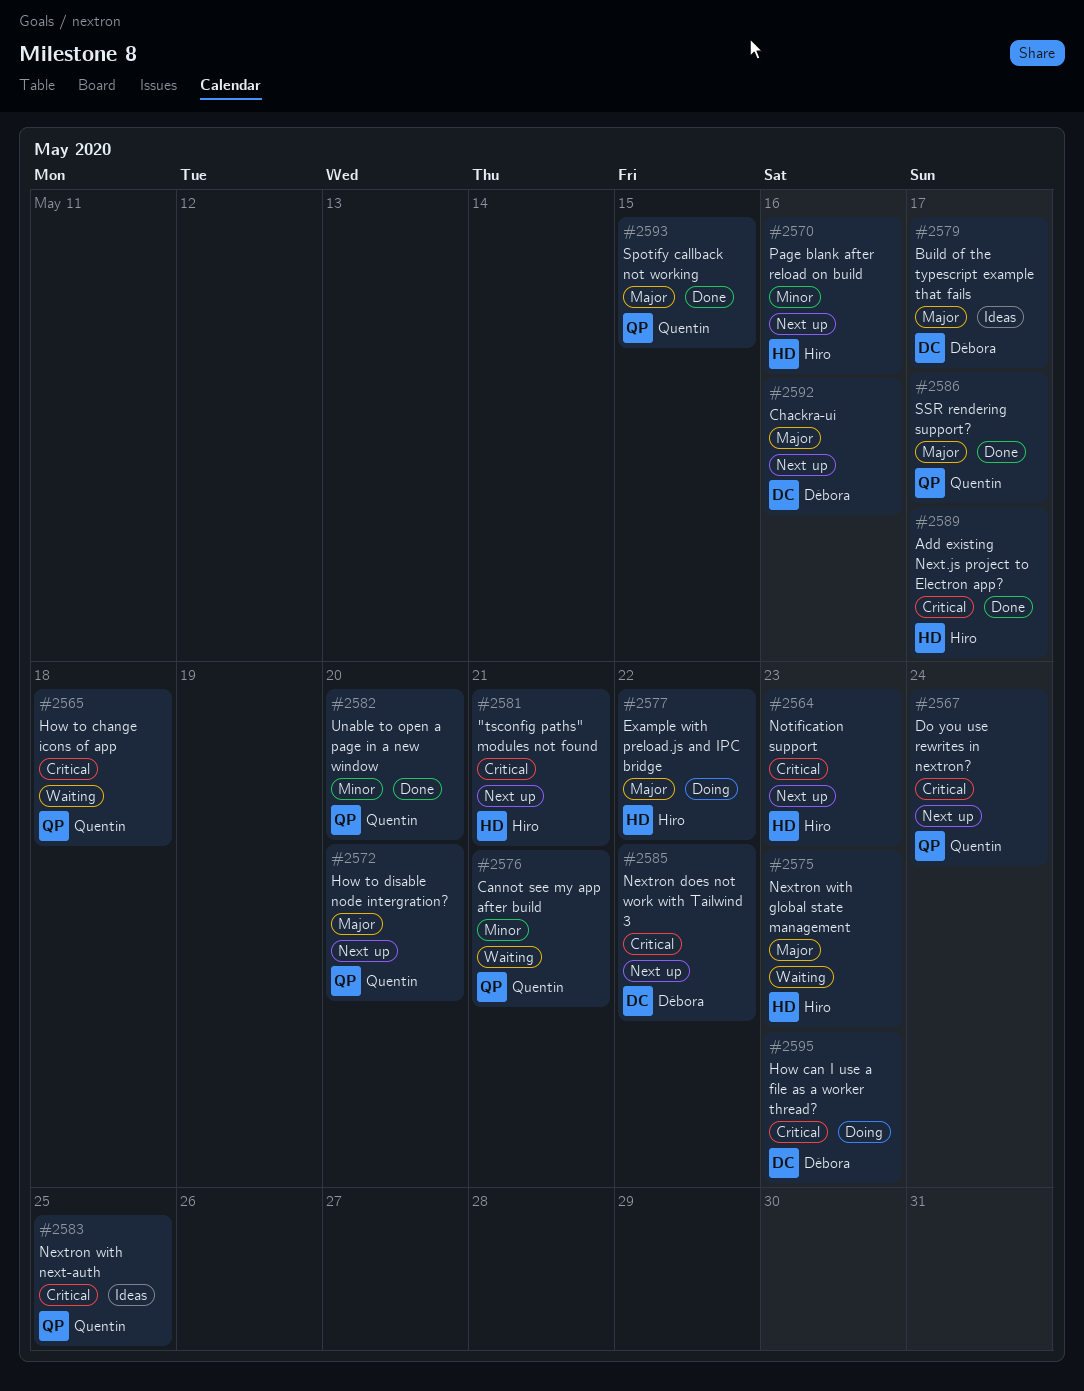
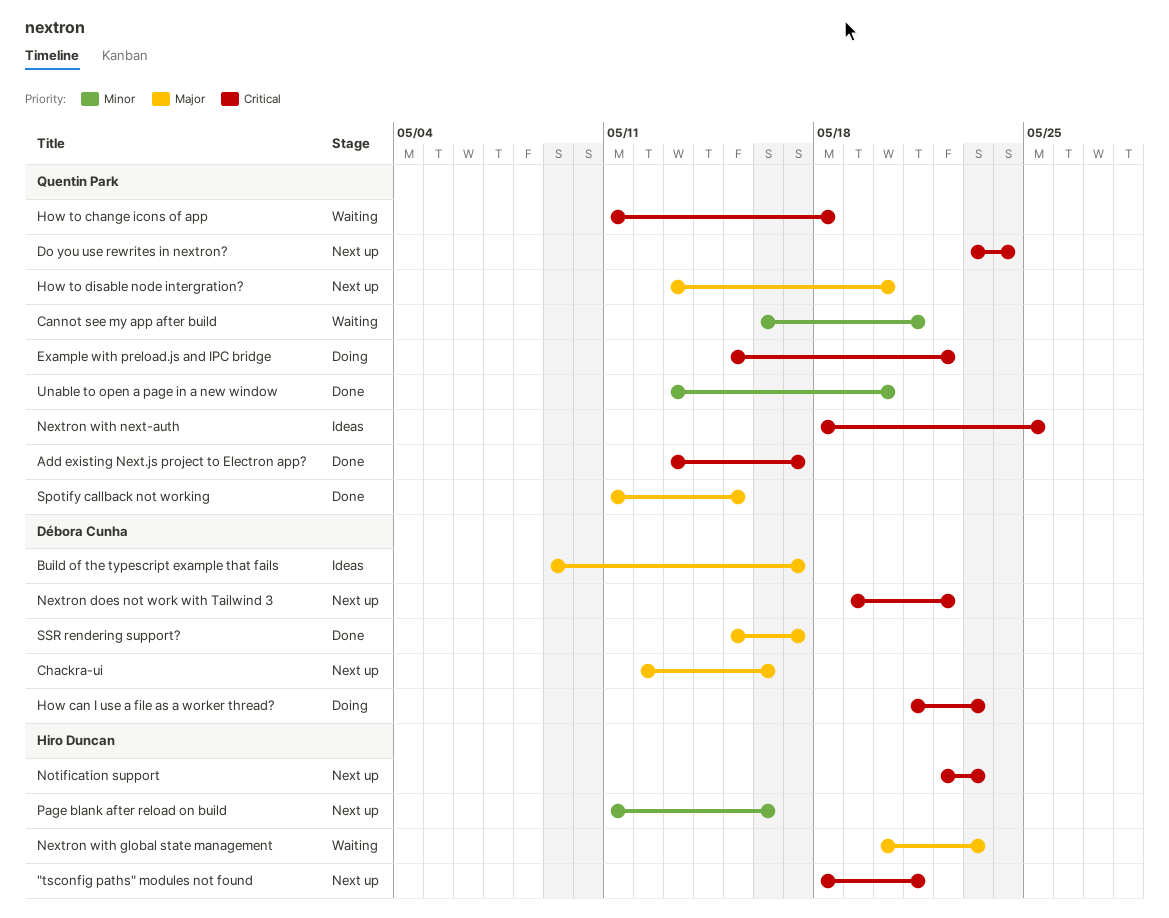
Add existing Next.js project to Electron app?, owner: Hiro Duncan -> Quentin Park
Example with preload.js and IPC bridge, owner: Hiro Duncan -> Quentin Park
Example with preload.js and IPC bridge, priority: Major -> Critical
SSR rendering support?, owner: Quentin Park -> Débora Cunha

